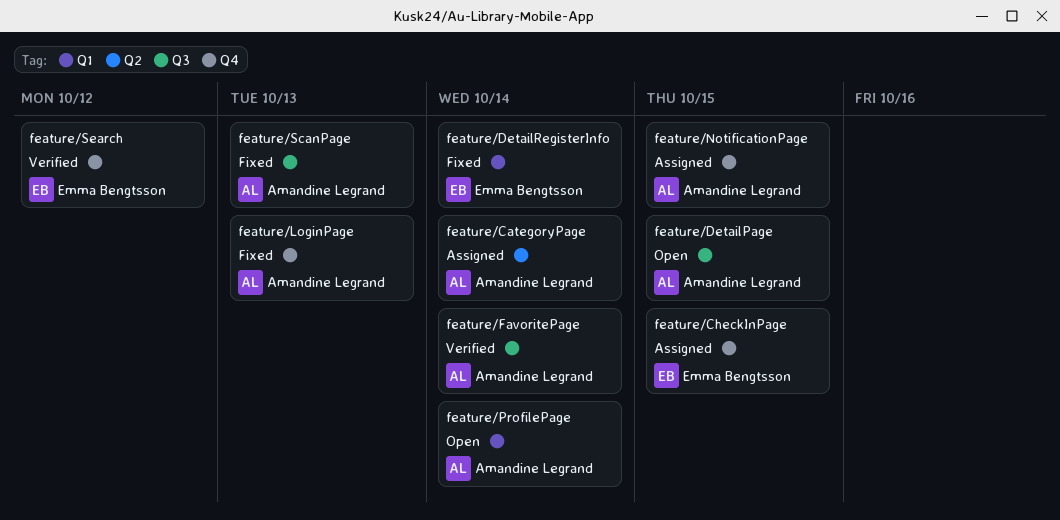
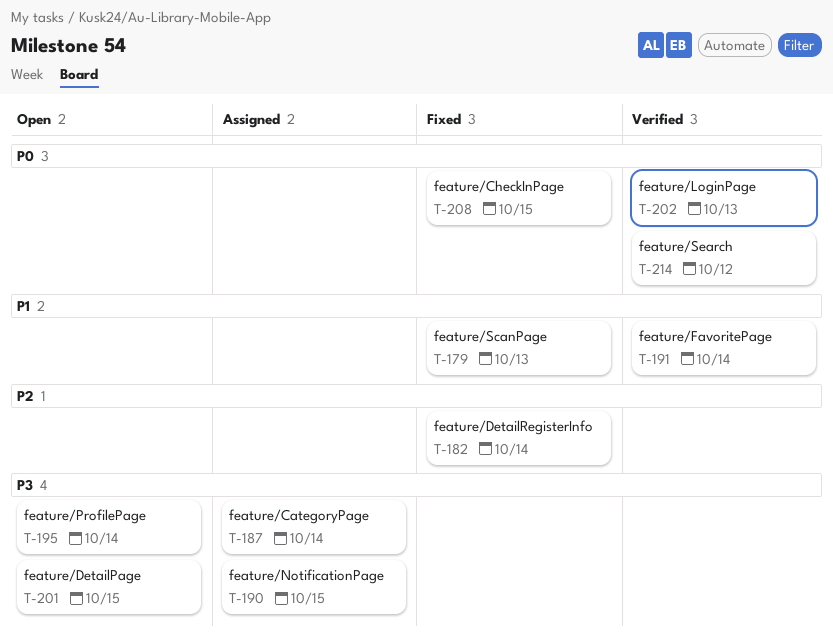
feature/CheckInPage, status: Assigned -> Fixed
feature/LoginPage, status: Fixed -> Verified

